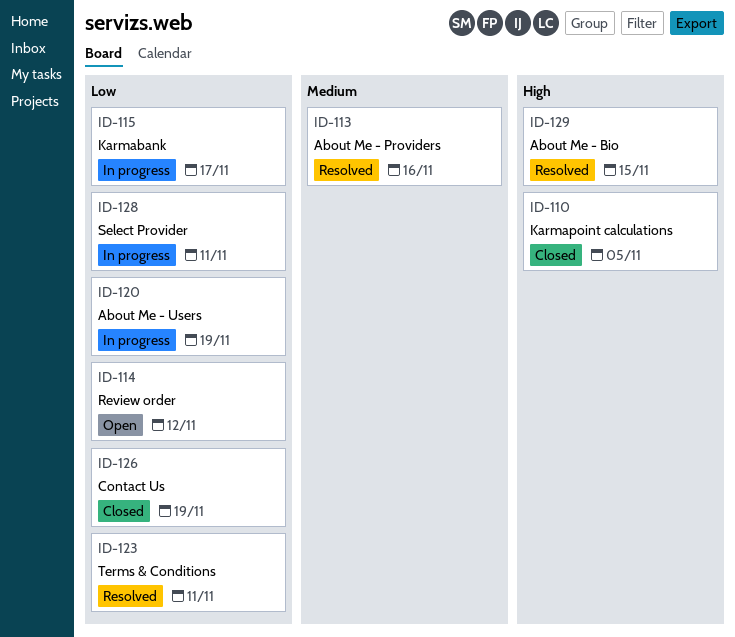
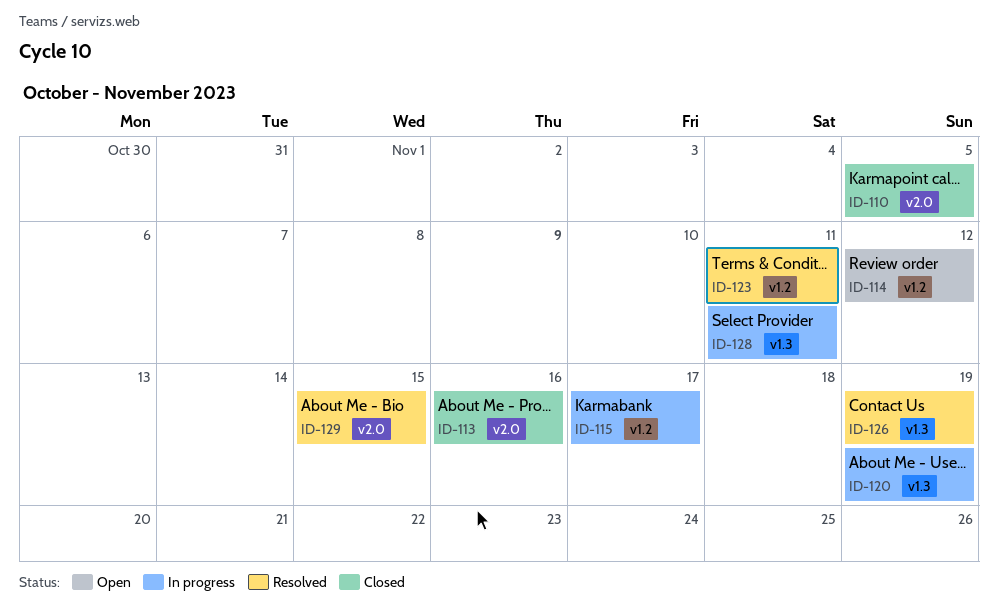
ID-113, status: Resolved -> Closed
ID-126, status: Closed -> Resolved

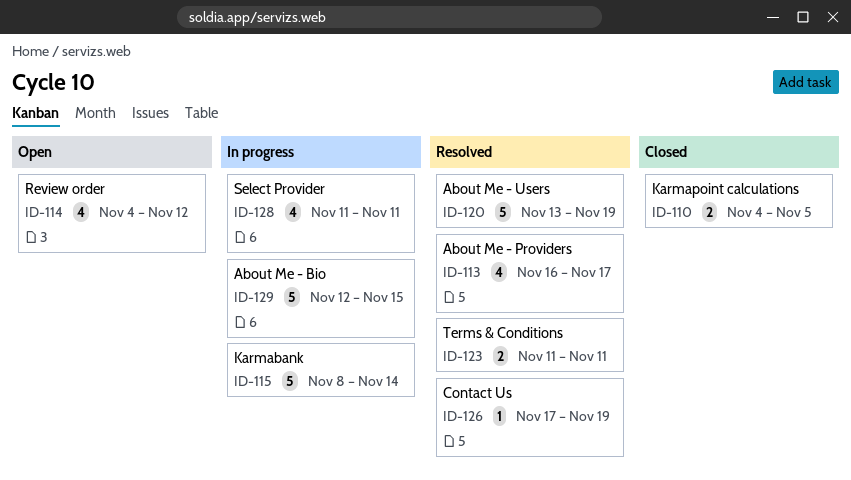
ID-113, status: Closed -> Resolved
ID-113, due: Nov 16 -> Nov 17
ID-115, due: Nov 17 -> Nov 14
ID-120, status: In progress -> Resolved
ID-129, status: Resolved -> In progress

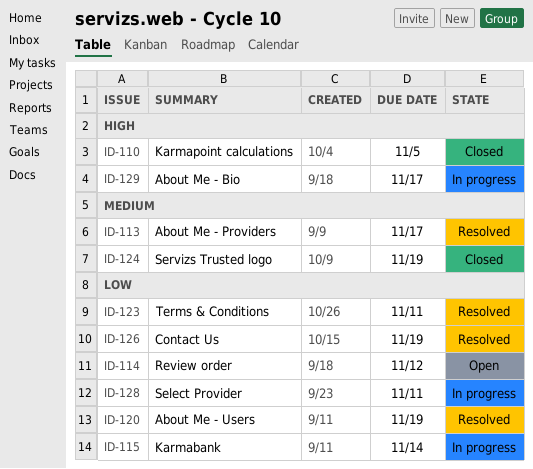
ID-124: none -> present
ID-129, due: Nov 15 -> Nov 17

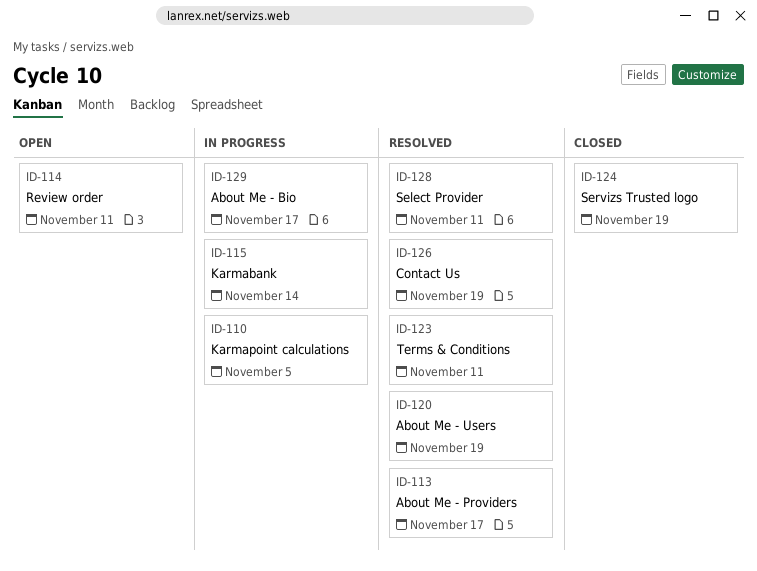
ID-110, status: Closed -> In progress
ID-114, due: Nov 12 -> Nov 11
ID-128, status: In progress -> Resolved

